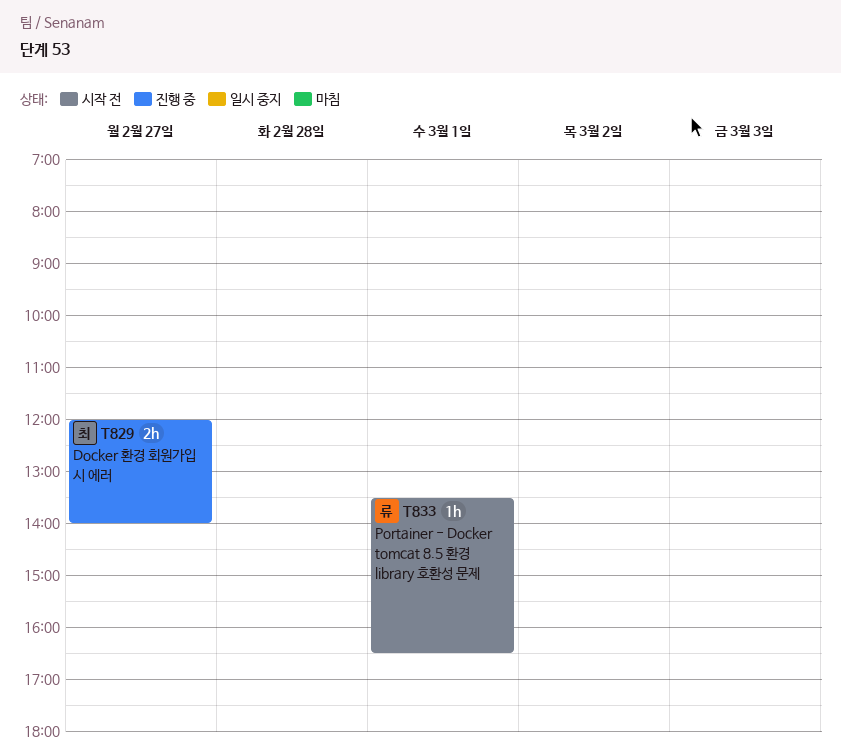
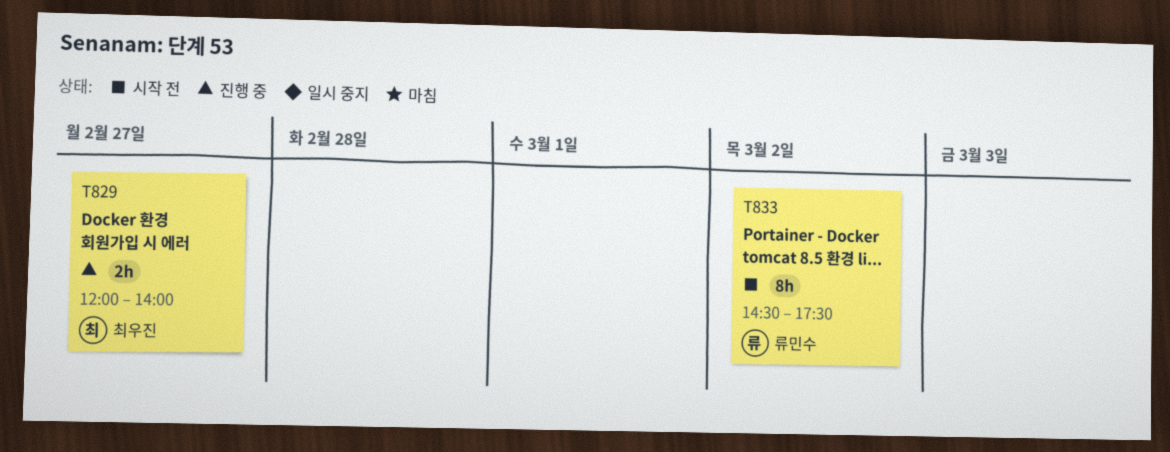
T833, estimate: 1h -> 8h
T833, day: Mar 1 -> Mar 2
T833, begins: 13:30 -> 14:30
T833, ends: 16:30 -> 17:30

